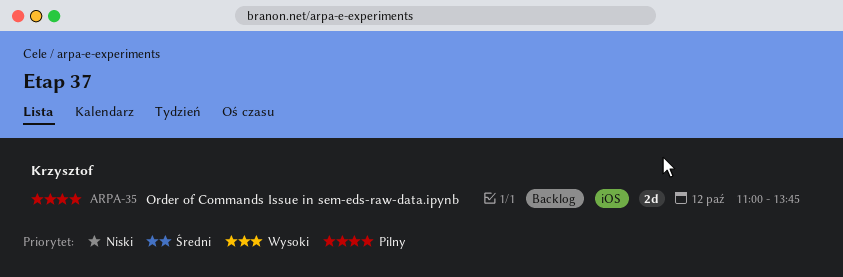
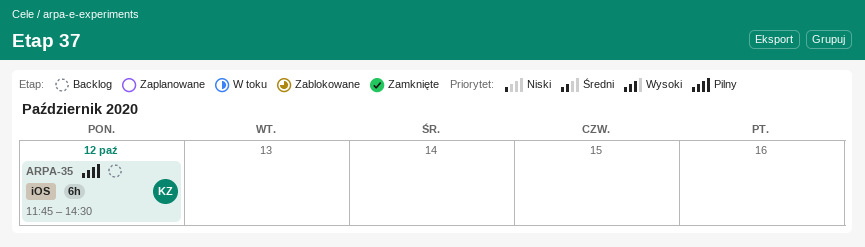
ARPA-35, estimate: 2d -> 6h
ARPA-35, begins: 11:00 -> 11:45
ARPA-35, ends: 13:45 -> 14:30

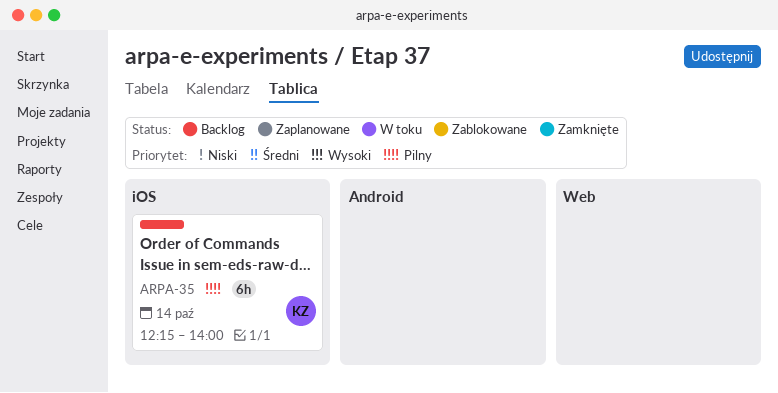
ARPA-35, day: Oct 12 -> Oct 14
ARPA-35, begins: 11:45 -> 12:15
ARPA-35, ends: 14:30 -> 14:00

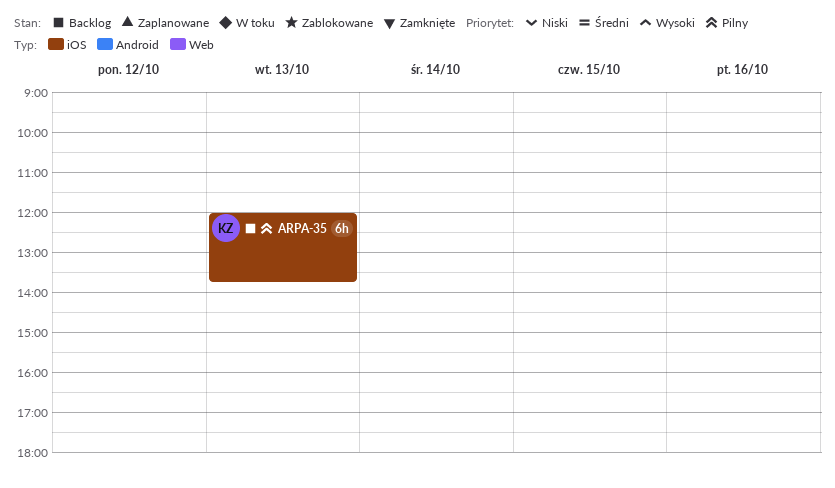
ARPA-35, day: Oct 14 -> Oct 13
ARPA-35, begins: 12:15 -> 12:00
ARPA-35, ends: 14:00 -> 13:45

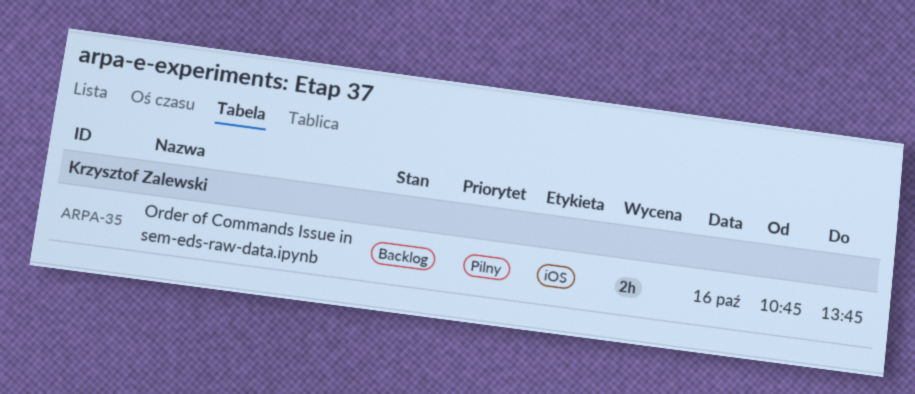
ARPA-35, estimate: 6h -> 2h
ARPA-35, day: Oct 13 -> Oct 16
ARPA-35, begins: 12:00 -> 10:45

